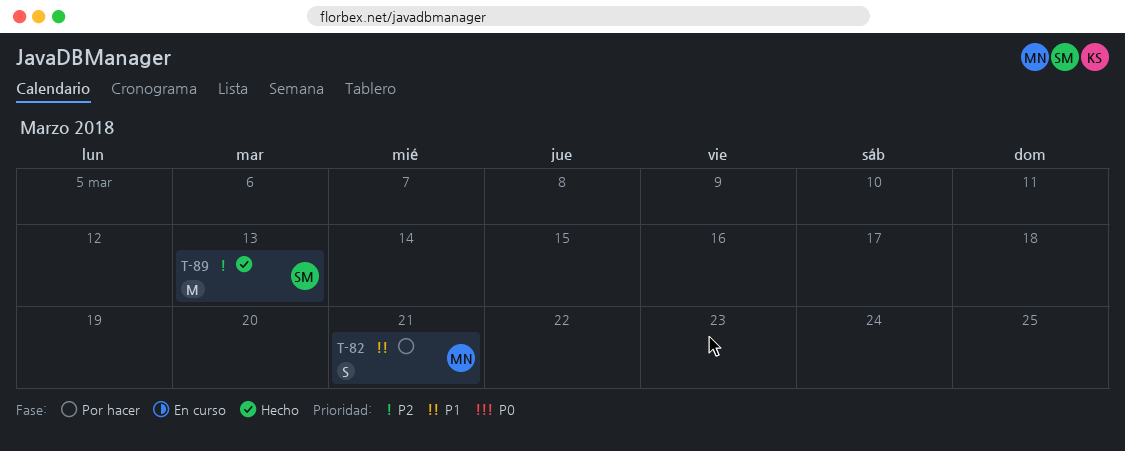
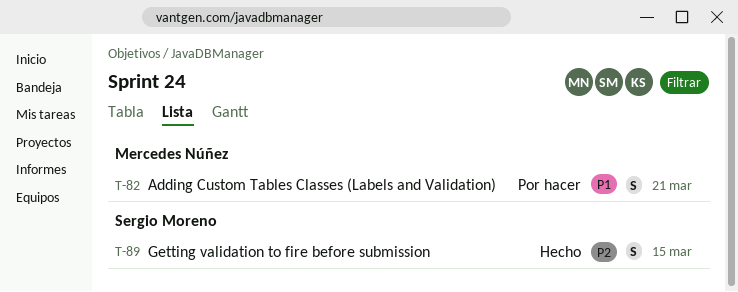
T-89, estimate: M -> S
T-89, due: Mar 13 -> Mar 15

